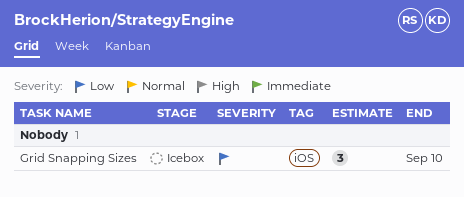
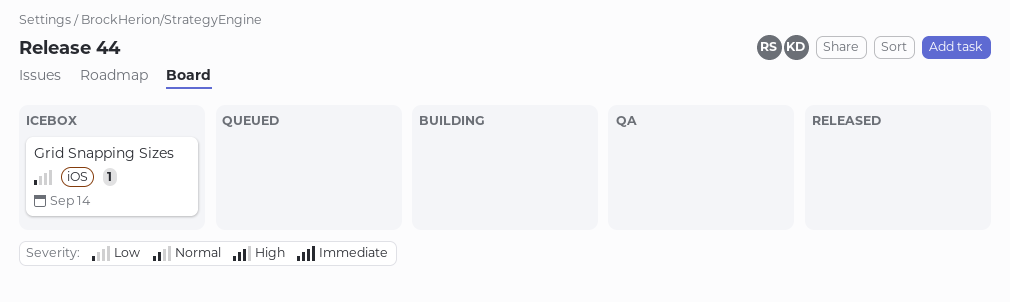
Grid Snapping Sizes, estimate: 3 -> 1
Grid Snapping Sizes, due: Sep 10 -> Sep 14

